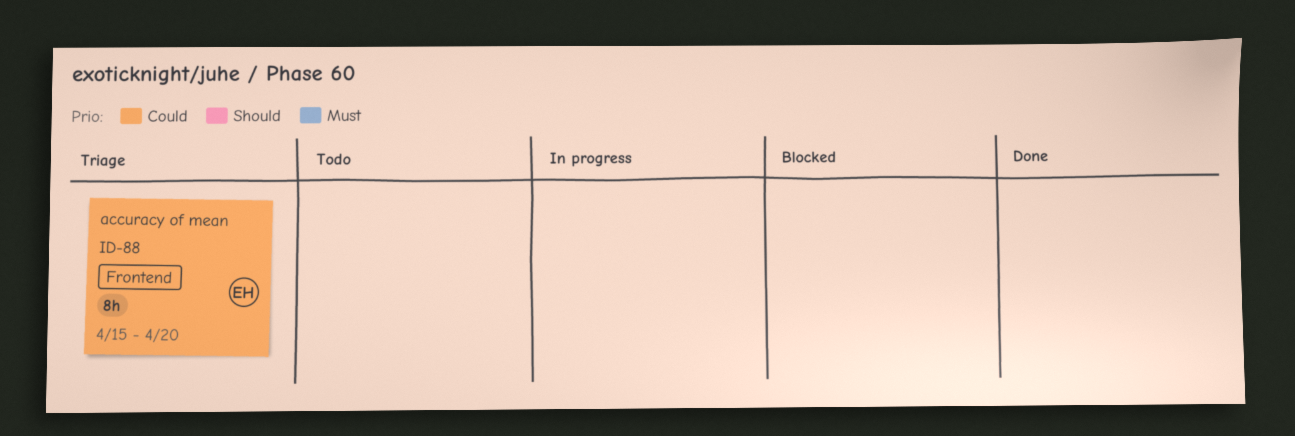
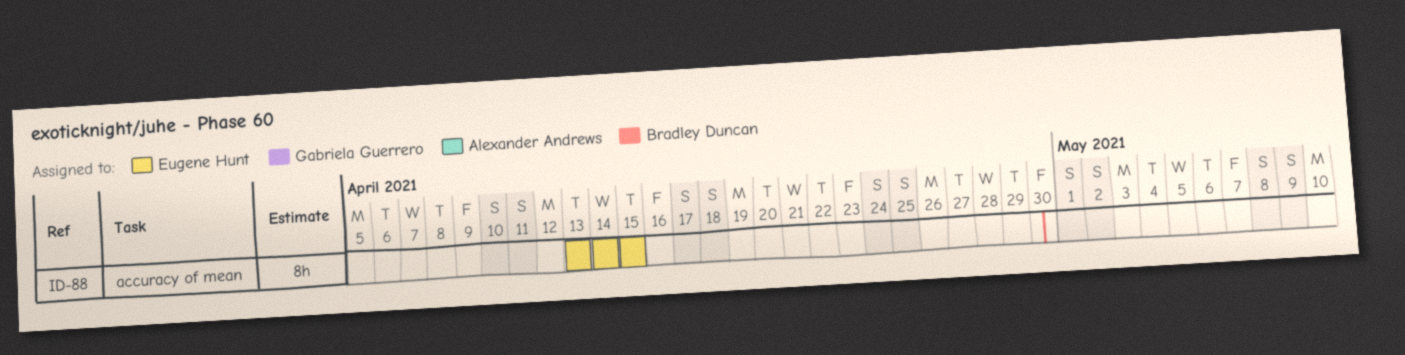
ID-88, start: Apr 15 -> Apr 13
ID-88, due: Apr 20 -> Apr 15

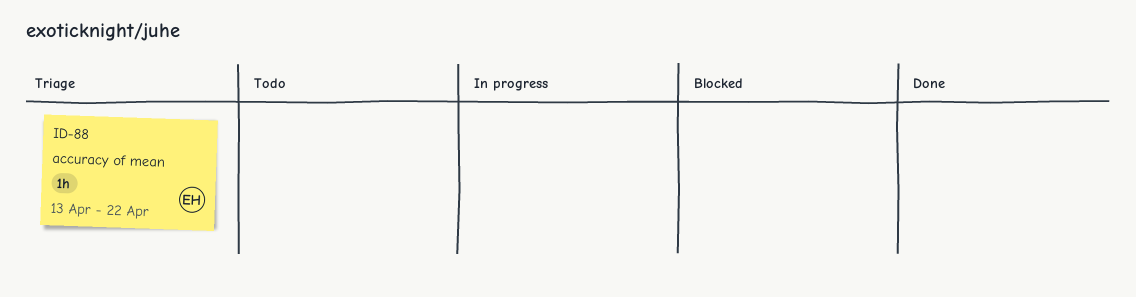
ID-88, estimate: 8h -> 1h
ID-88, due: Apr 15 -> Apr 22

